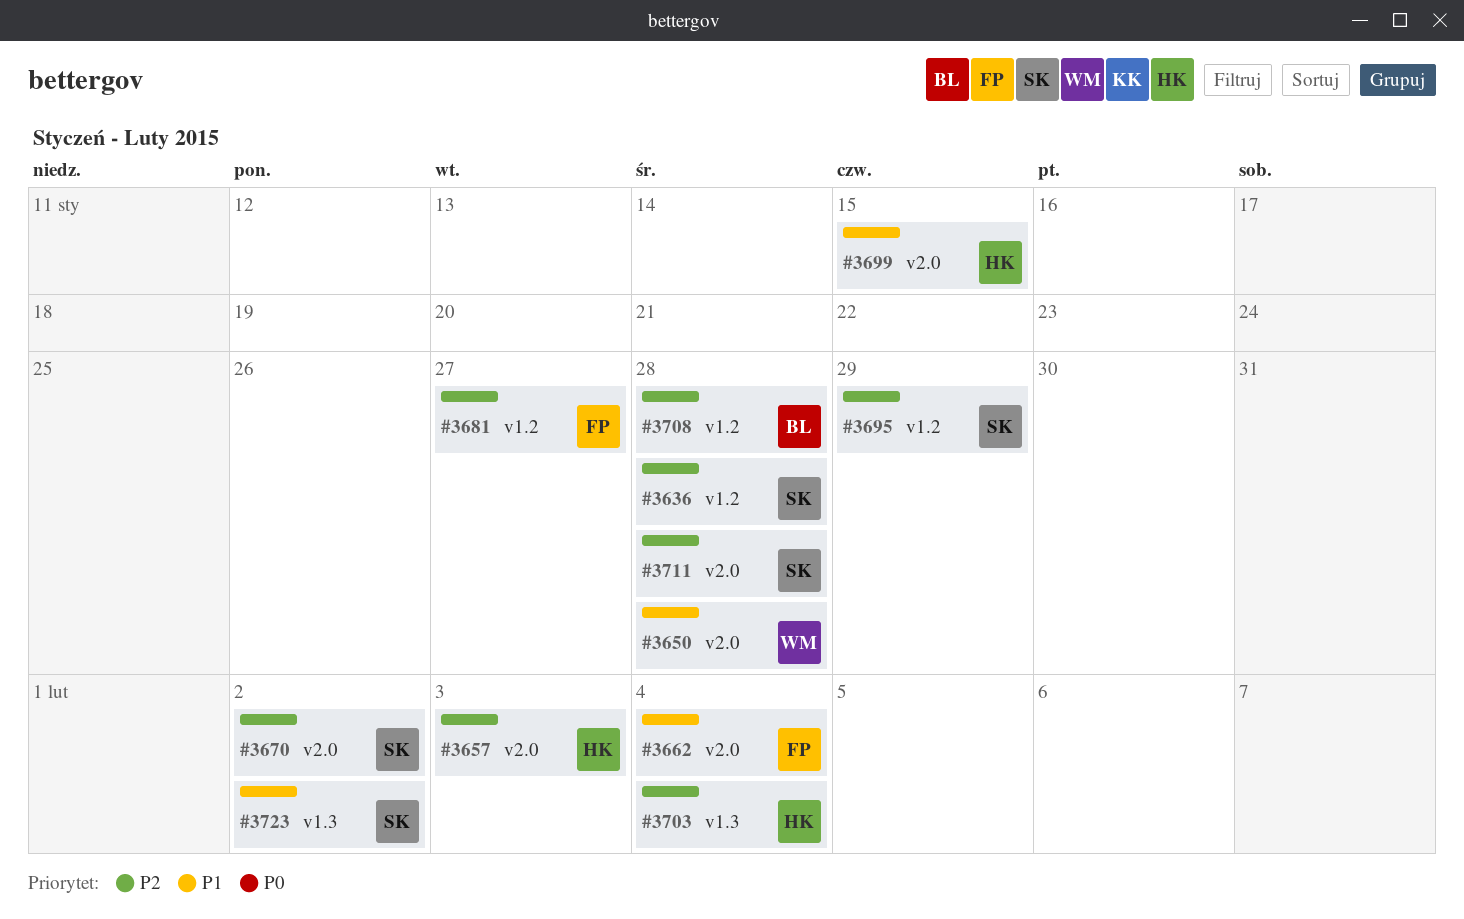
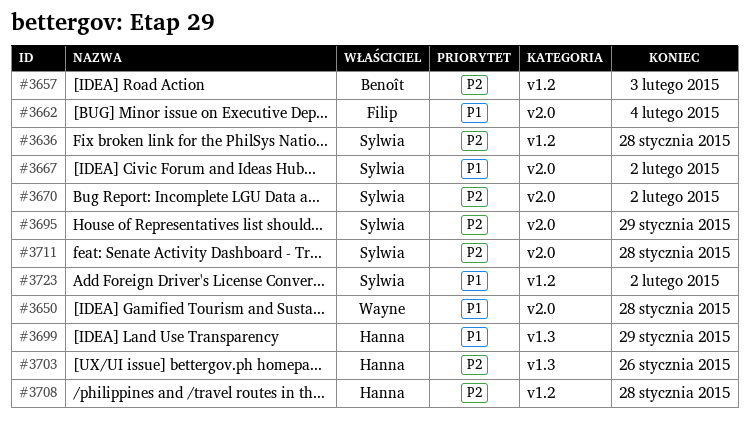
#3657, owner: Hanna -> Benoît
#3657, label: v2.0 -> v1.2
#3667: none -> present
#3681: present -> none
#3695, label: v1.2 -> v2.0
#3699, label: v2.0 -> v1.3
#3699, due: Jan 15 -> Jan 29
#3703, due: Feb 4 -> Jan 26
#3708, owner: Benoît -> Hanna
#3723, label: v1.3 -> v1.2

